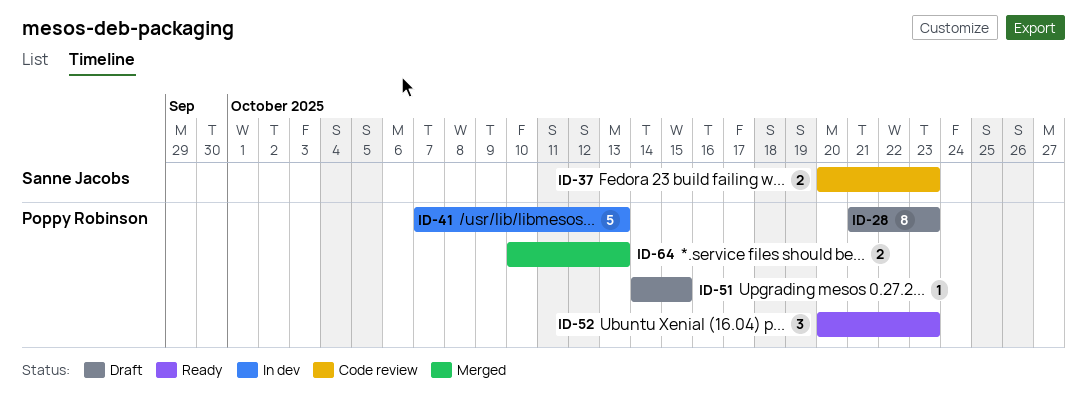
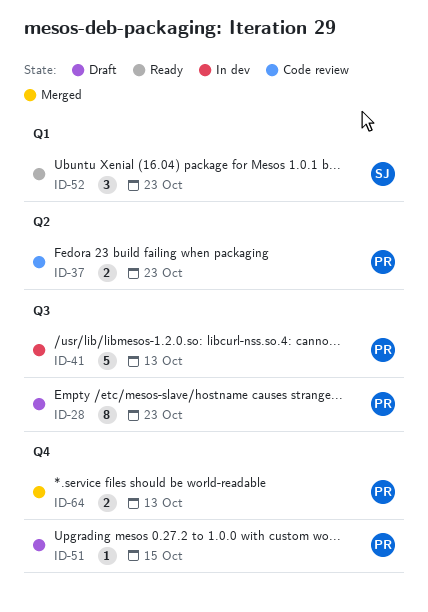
ID-37, owner: Sanne Jacobs -> Poppy Robinson
ID-52, owner: Poppy Robinson -> Sanne Jacobs

